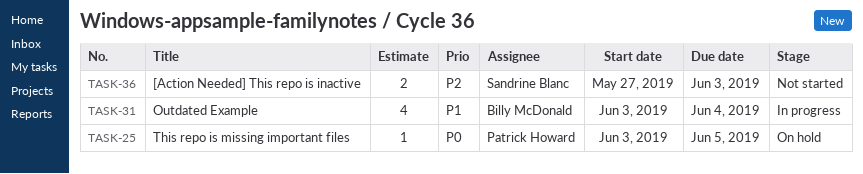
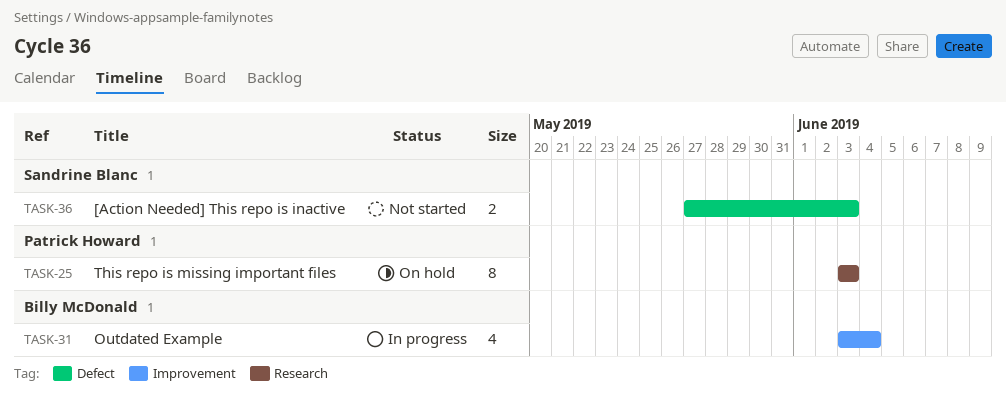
TASK-25, estimate: 1 -> 8
TASK-25, due: Jun 5 -> Jun 3

